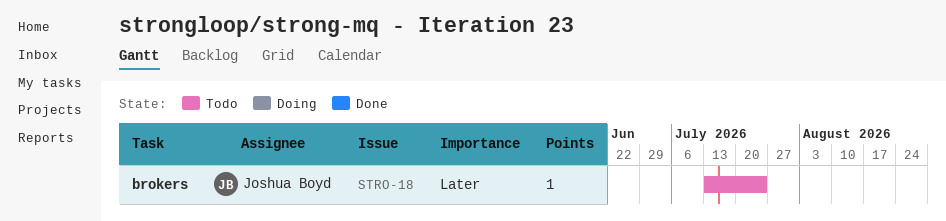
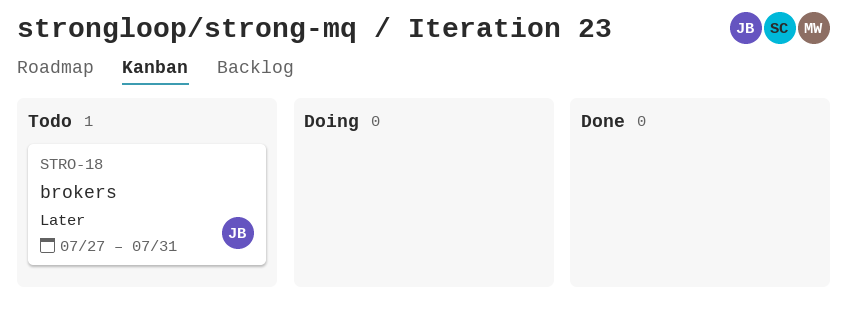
STRO-18, start: Jul 13 -> Jul 27
STRO-18, due: Jul 24 -> Jul 31

